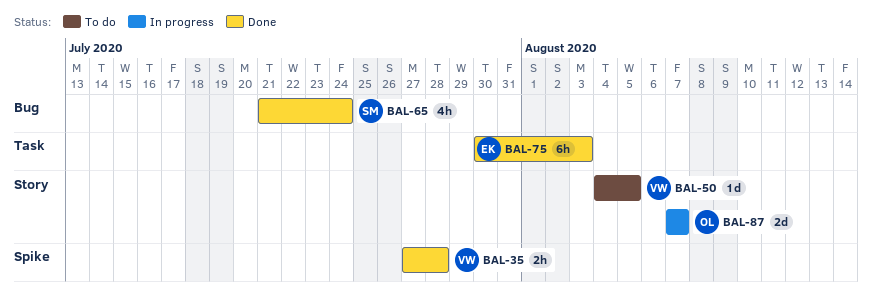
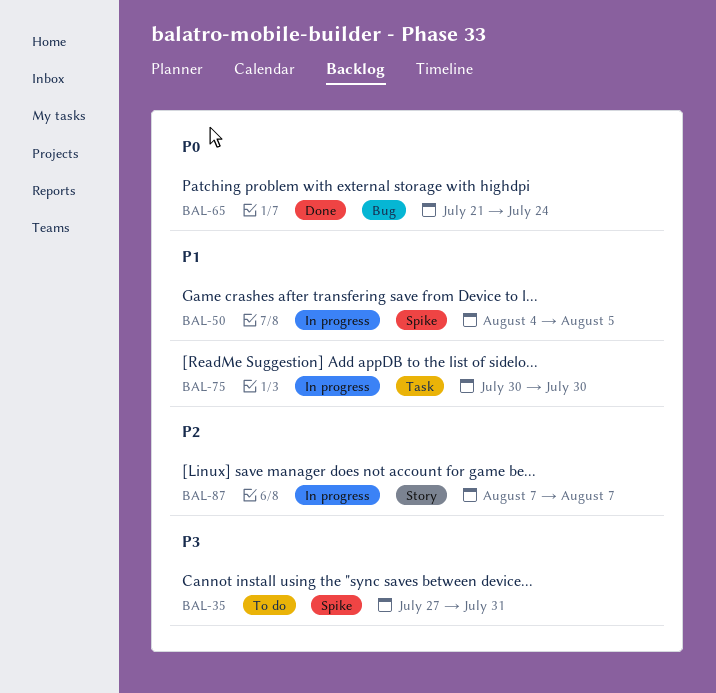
BAL-35, status: Done -> To do
BAL-35, due: Jul 28 -> Jul 31
BAL-50, status: To do -> In progress
BAL-50, label: Story -> Spike
BAL-75, status: Done -> In progress
BAL-75, due: Aug 3 -> Jul 30

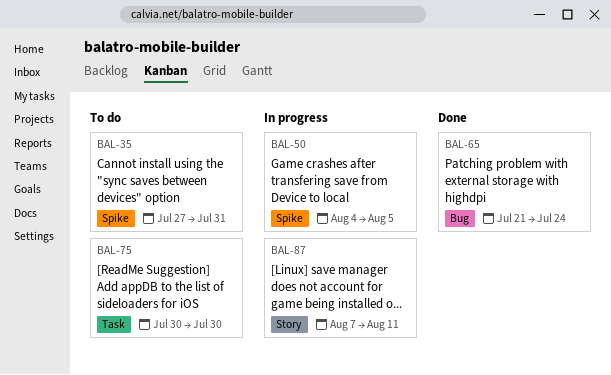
BAL-75, status: In progress -> To do
BAL-87, due: Aug 7 -> Aug 11

